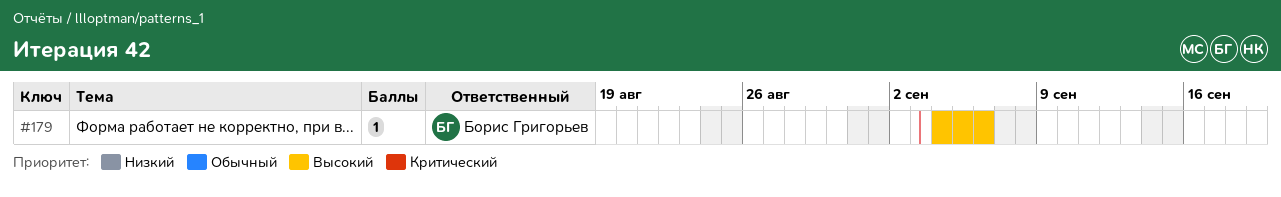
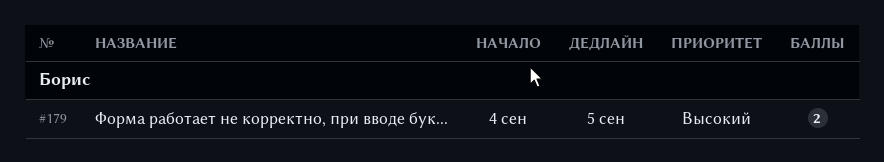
#179, estimate: 1 -> 2
#179, due: Sep 6 -> Sep 5

